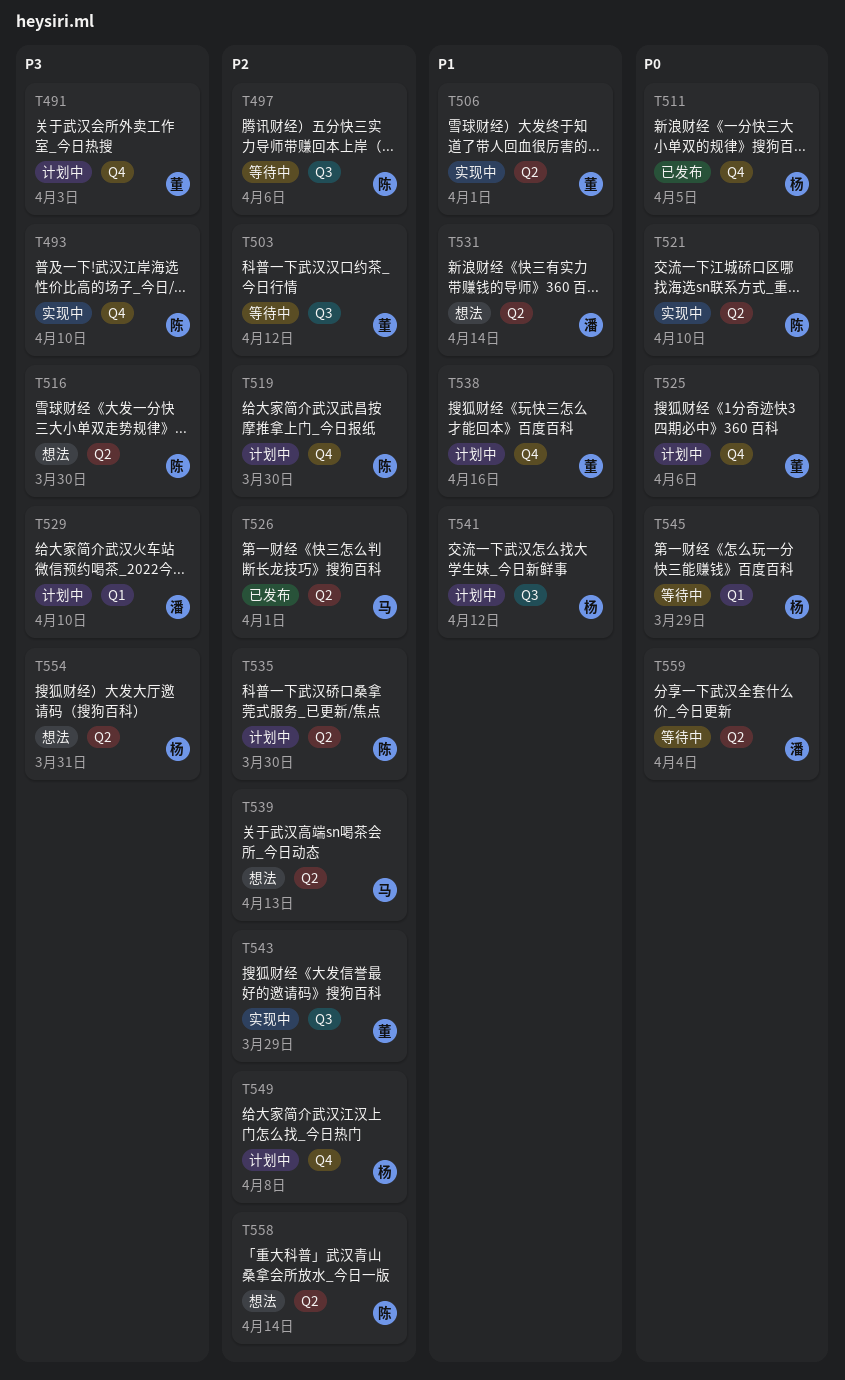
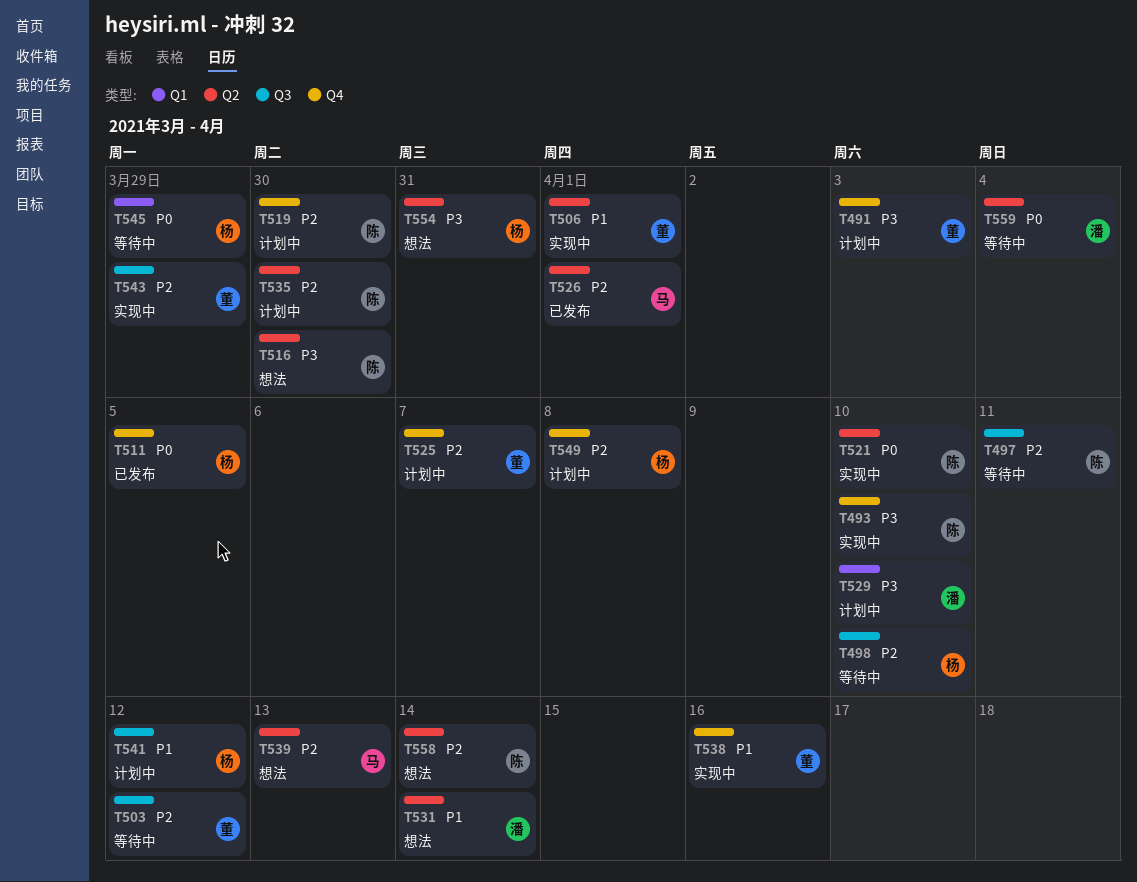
T497, due: Apr 6 -> Apr 11
T498: none -> present
T525, priority: P0 -> P2
T525, due: Apr 6 -> Apr 7
T538, status: 计划中 -> 实现中

